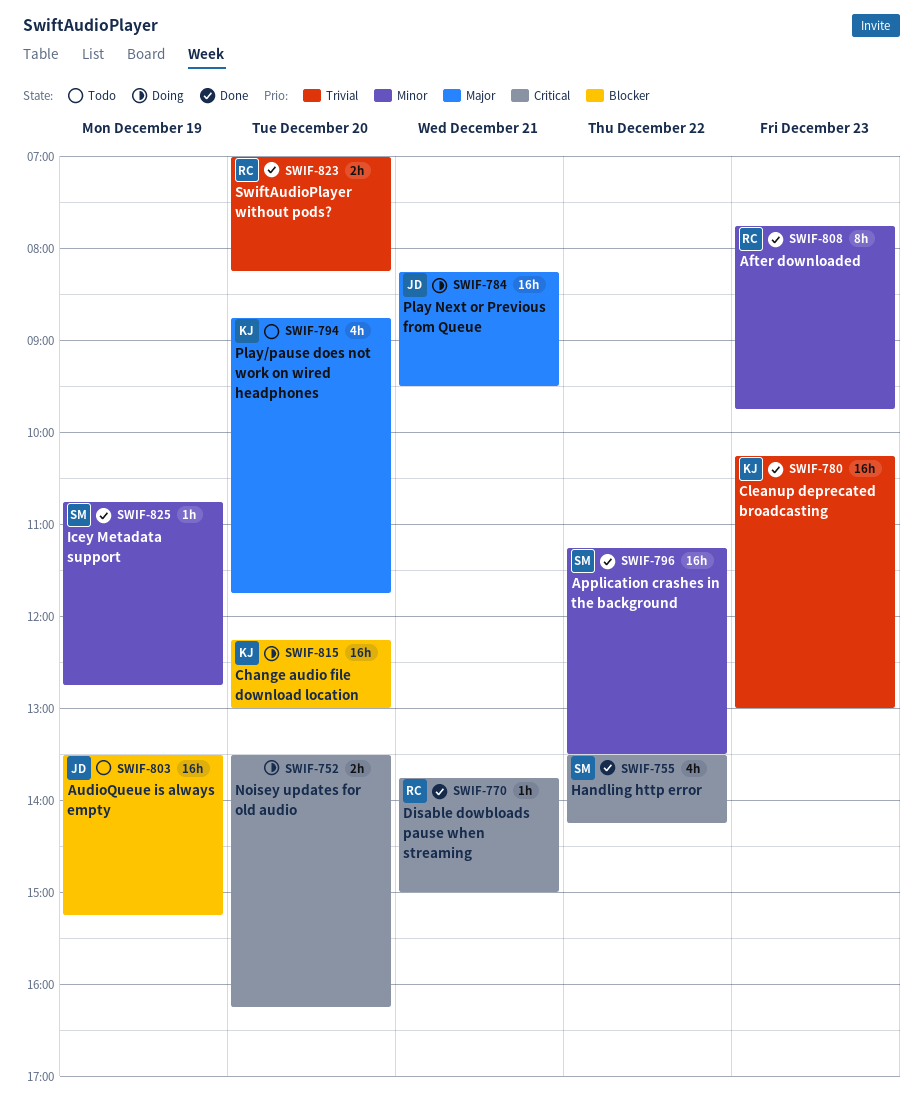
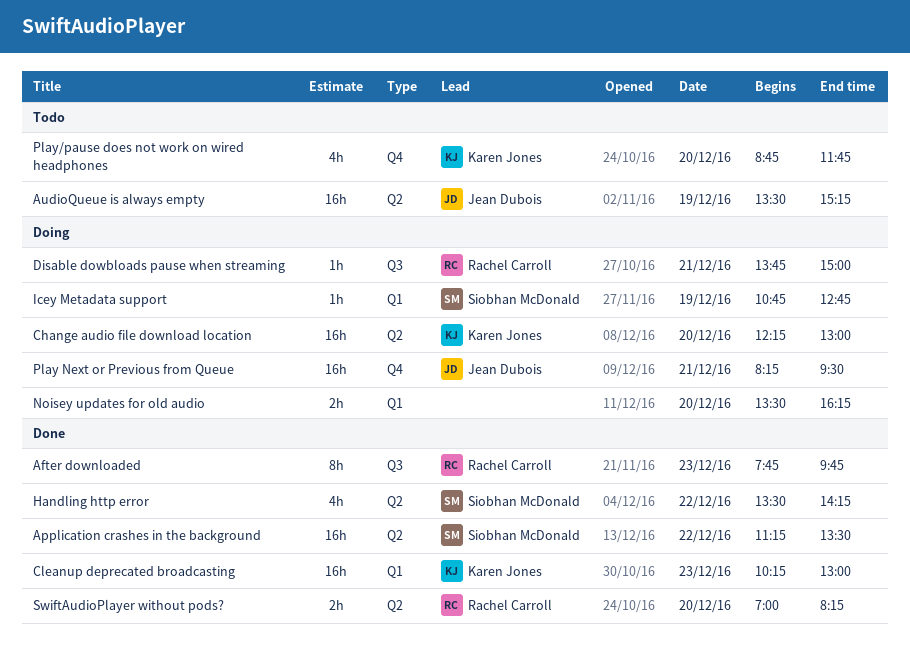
Disable dowbloads pause when streaming, status: Done -> Doing
Icey Metadata support, status: Done -> Doing

